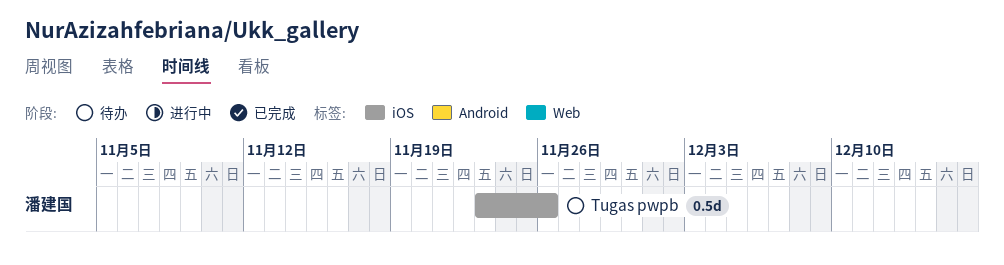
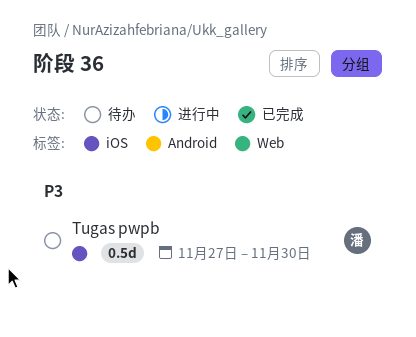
Tugas pwpb, start: Nov 23 -> Nov 27
Tugas pwpb, due: Nov 26 -> Nov 30

